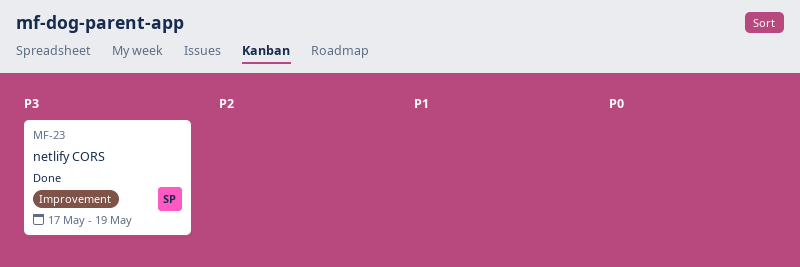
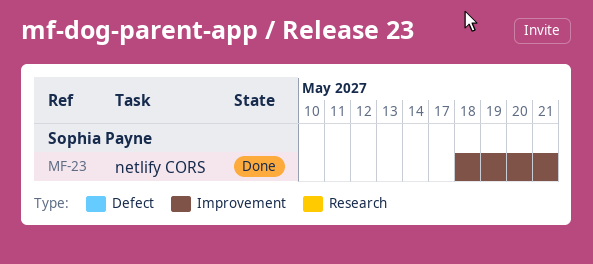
MF-23, start: May 17 -> May 18
MF-23, due: May 19 -> May 21

